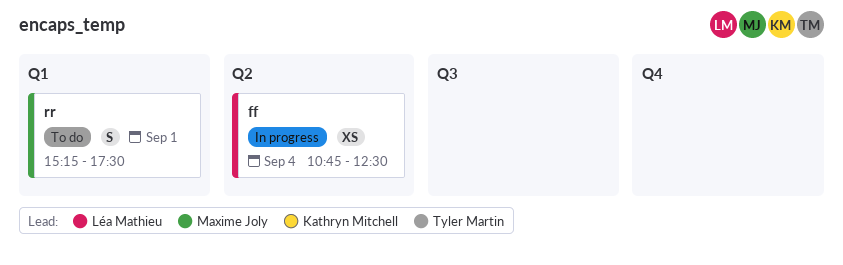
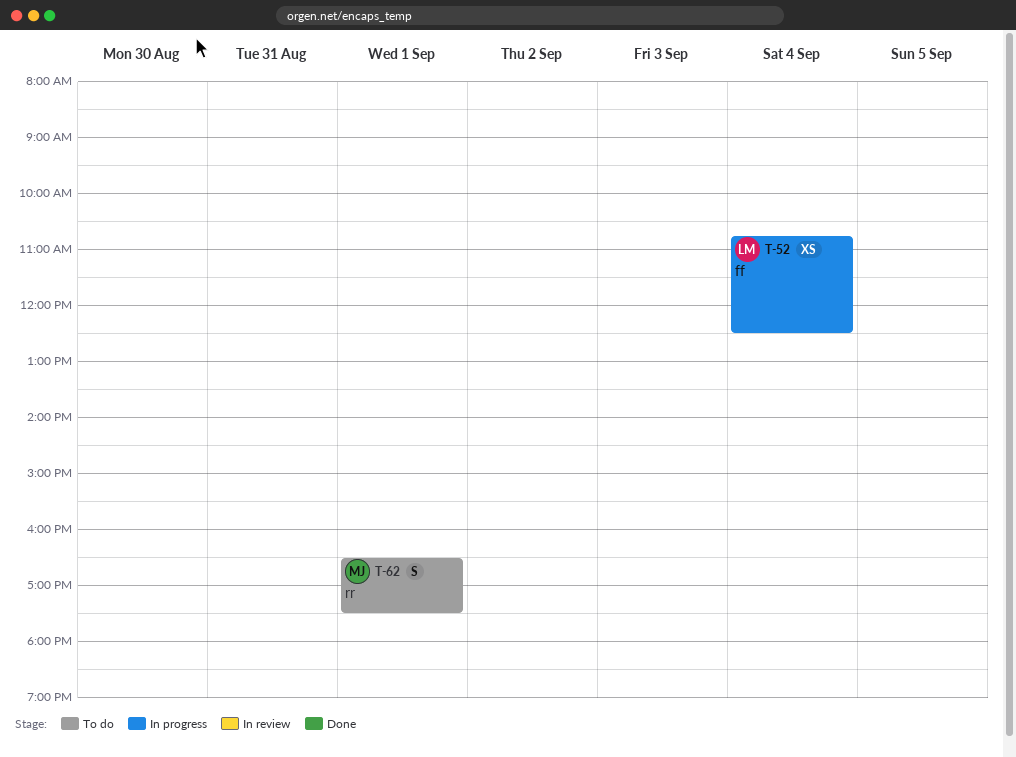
rr, begins: 15:15 -> 16:30

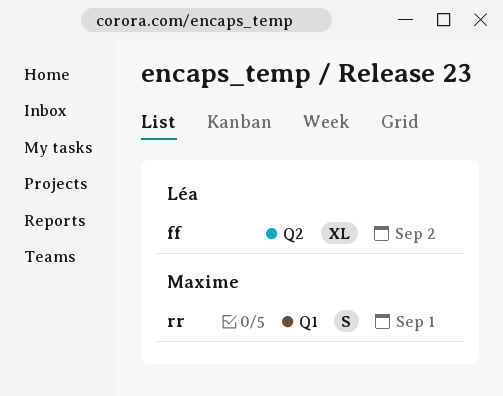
ff, estimate: XS -> XL
ff, day: Sep 4 -> Sep 2

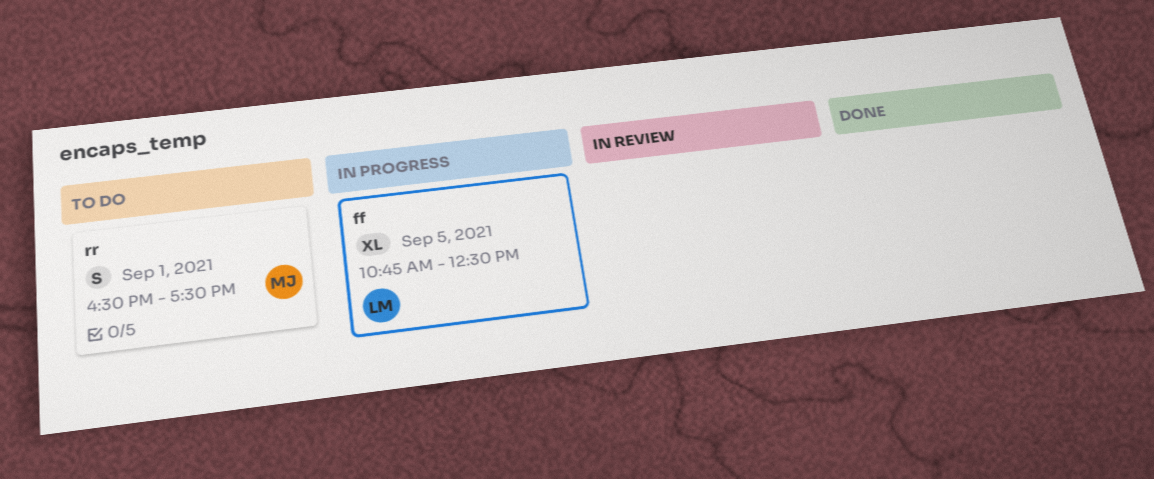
ff, day: Sep 2 -> Sep 5

